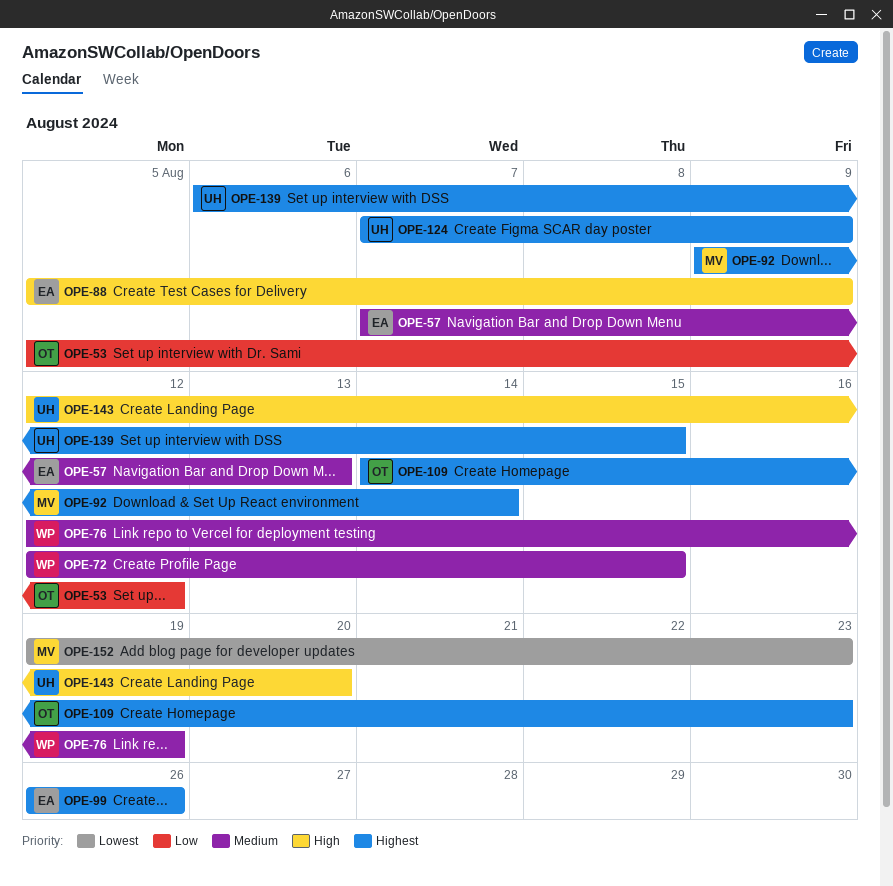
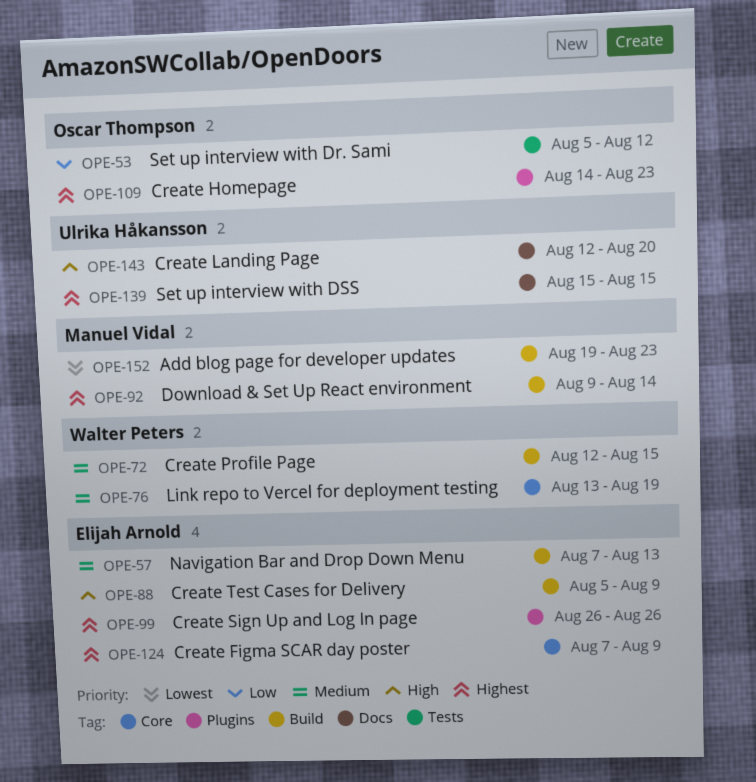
OPE-76, start: Aug 12 -> Aug 13
OPE-124, owner: Ulrika Håkansson -> Elijah Arnold
OPE-139, start: Aug 6 -> Aug 15

